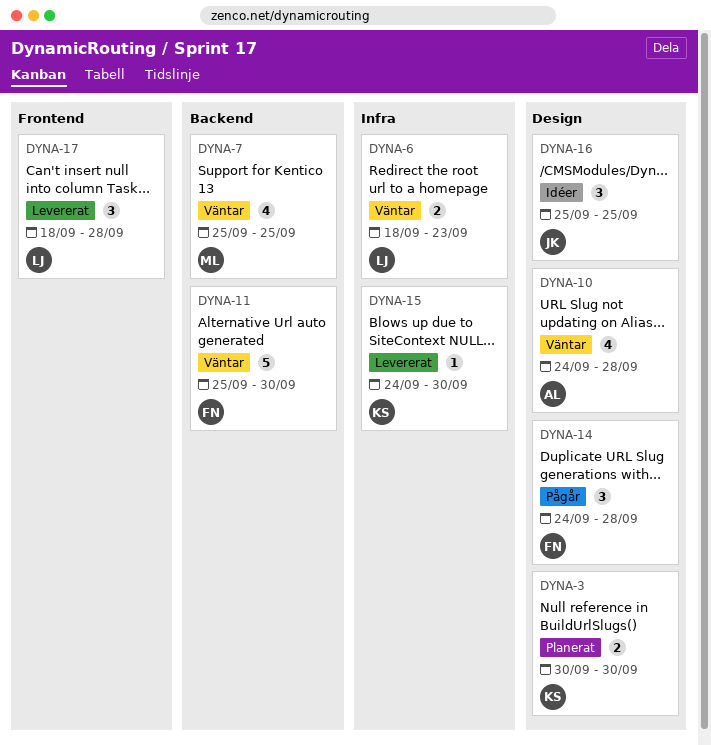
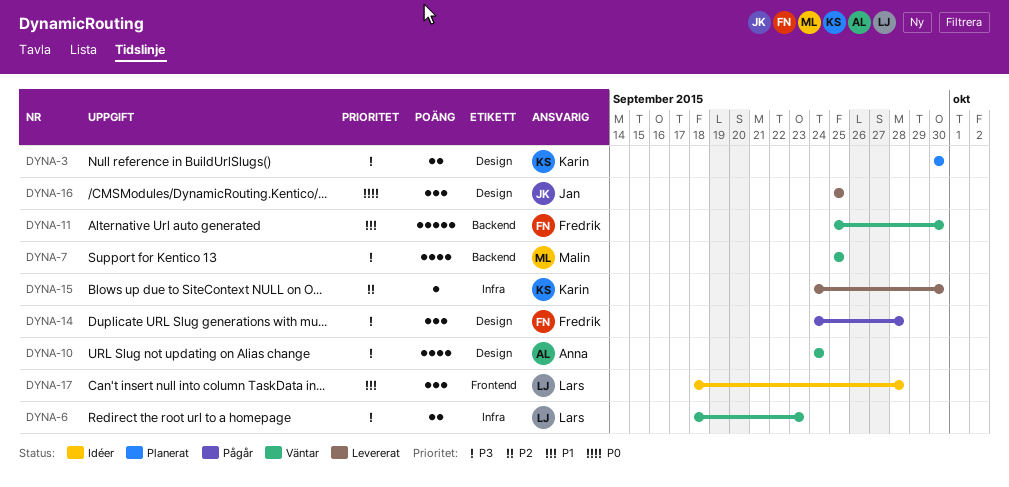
DYNA-10, due: Sep 28 -> Sep 24
DYNA-16, status: Idéer -> Levererat
DYNA-17, status: Levererat -> Idéer

